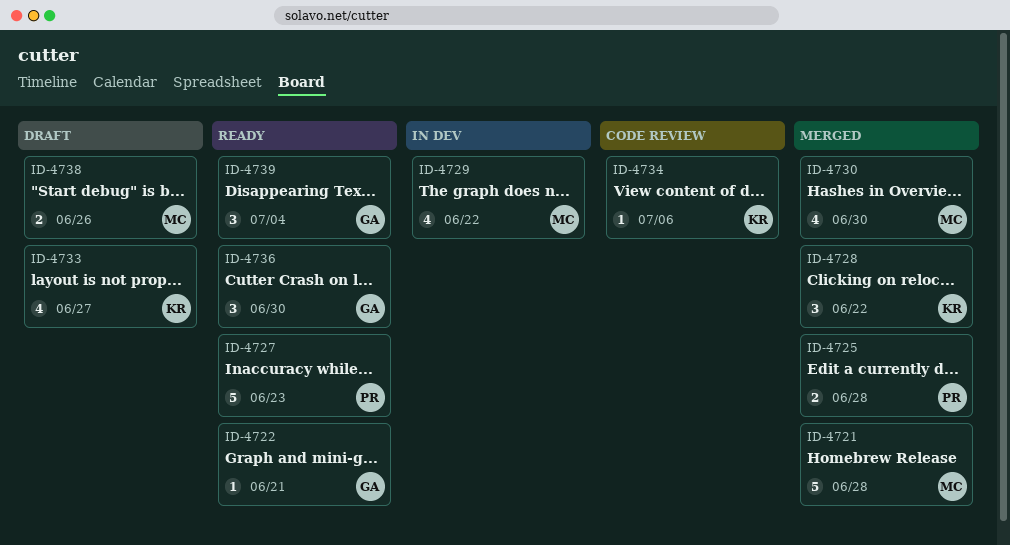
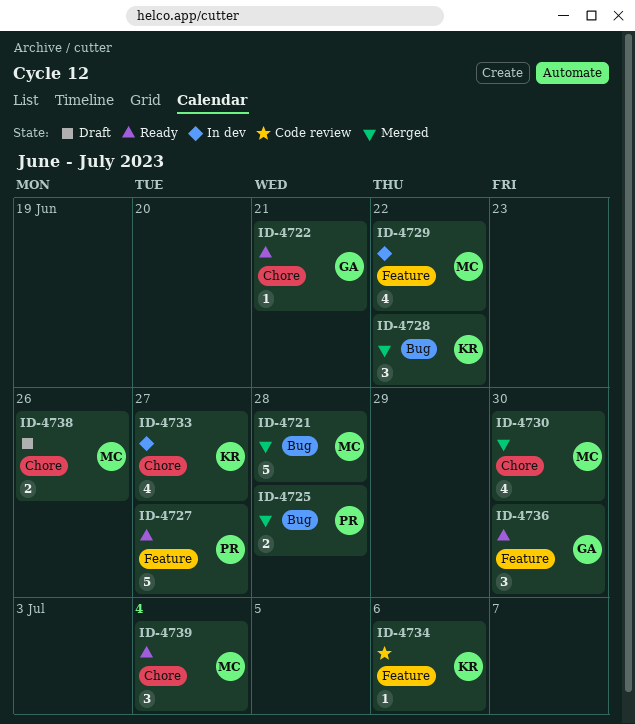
ID-4727, due: Jun 23 -> Jun 27
ID-4733, status: Draft -> In dev
ID-4739, owner: GA -> MC

